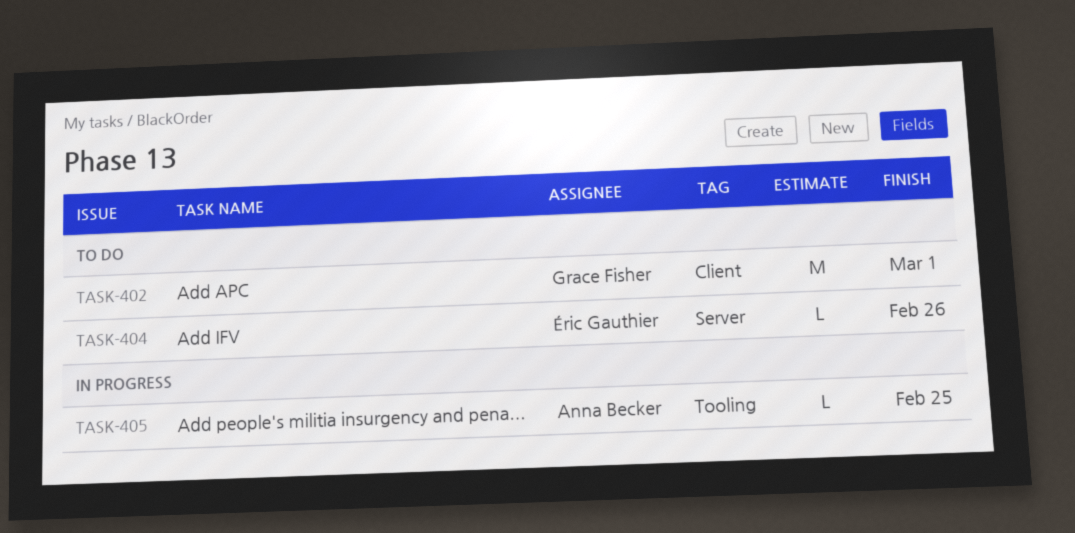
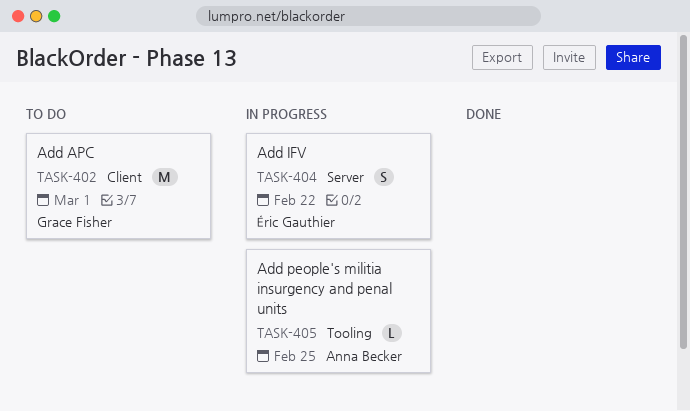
TASK-404, status: To do -> In progress
TASK-404, estimate: L -> S
TASK-404, due: Feb 26 -> Feb 22

